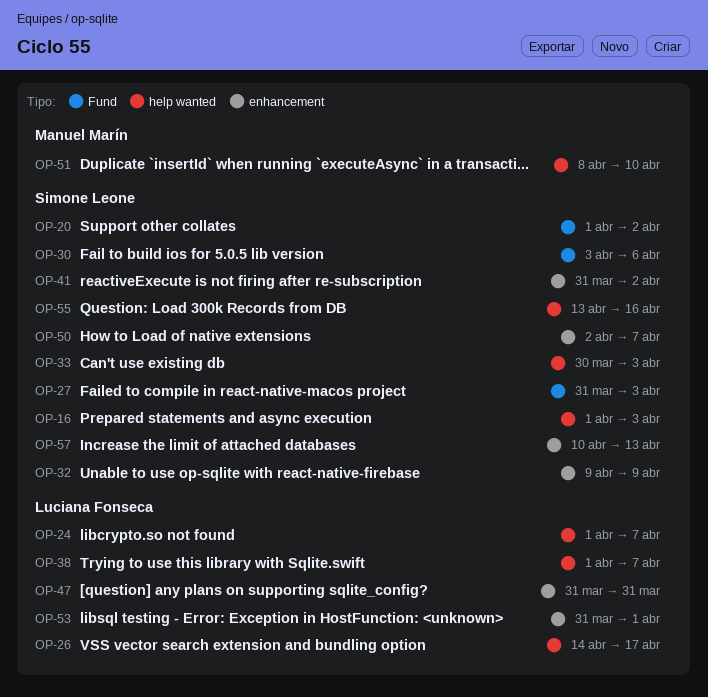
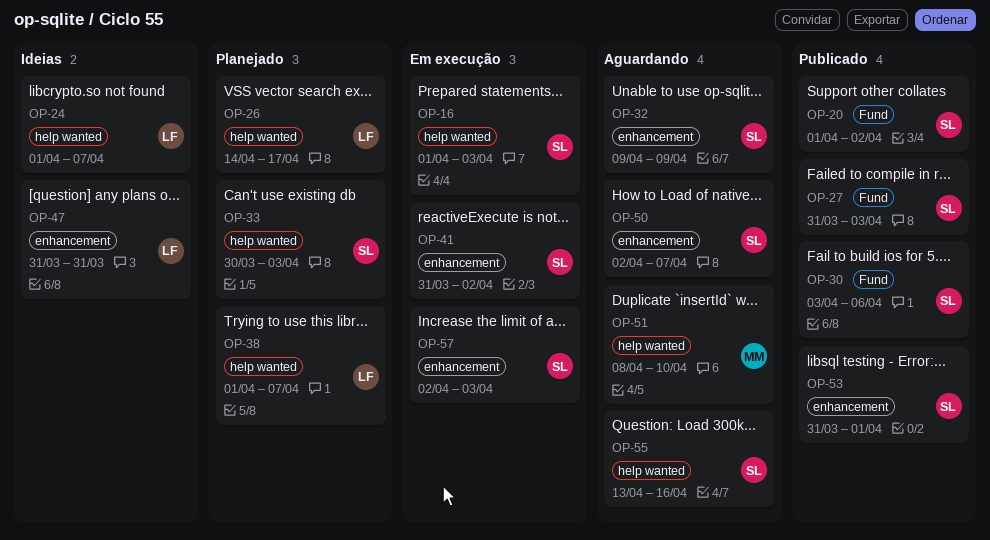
OP-53, owner: Luciana Fonseca -> Simone Leone
OP-57, start: Apr 10 -> Apr 2
OP-57, due: Apr 13 -> Apr 3

